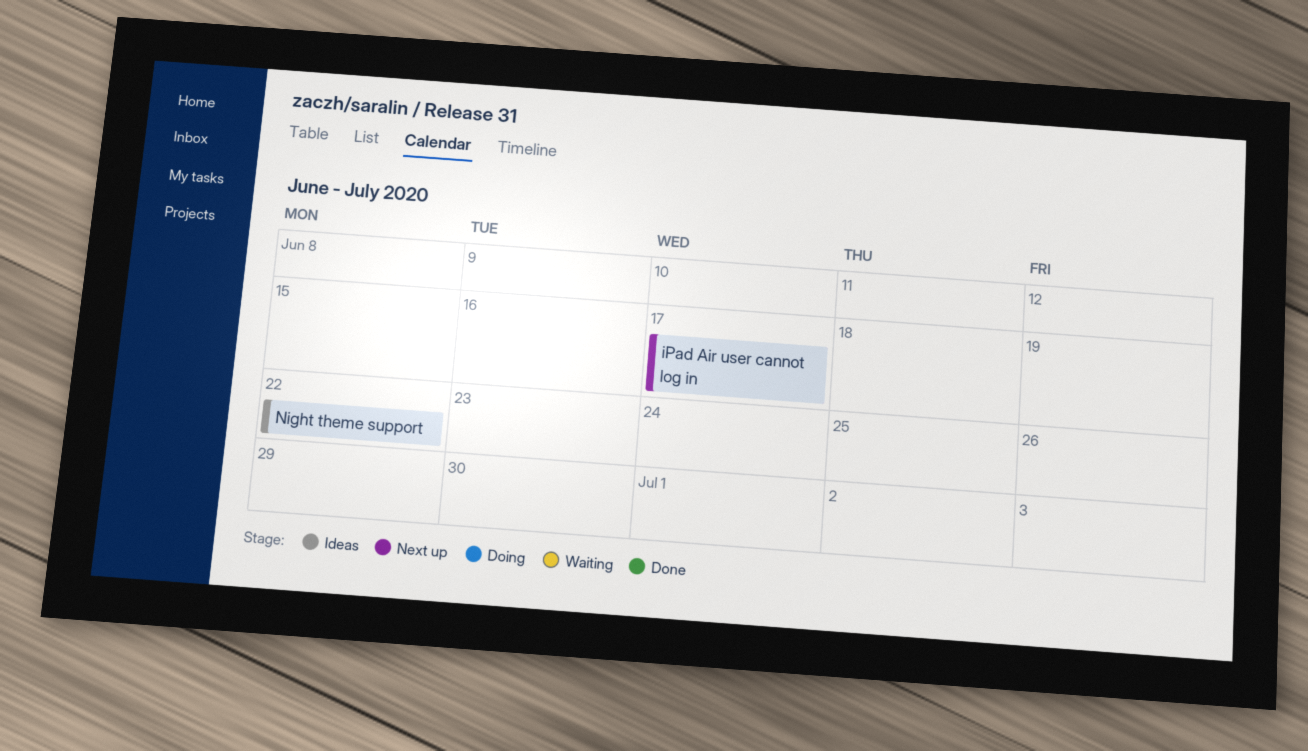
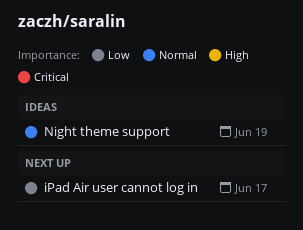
Night theme support, due: Jun 22 -> Jun 19

